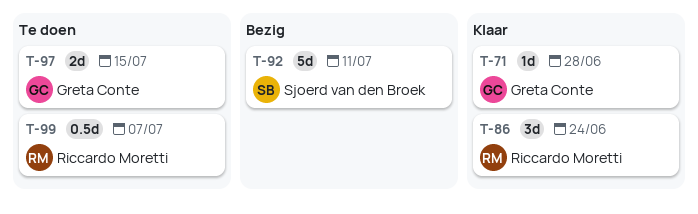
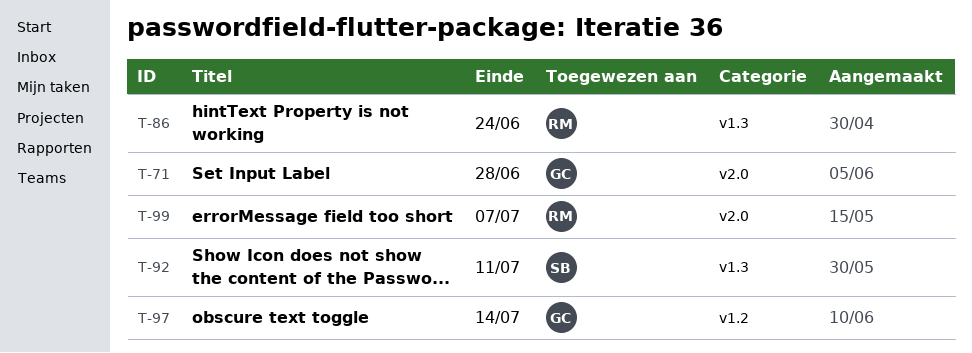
T-97, due: Jul 15 -> Jul 14

